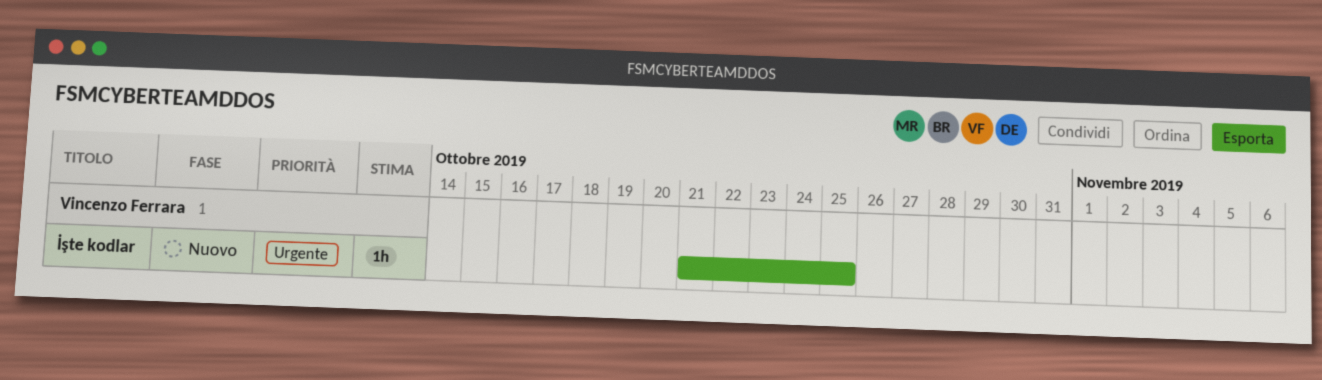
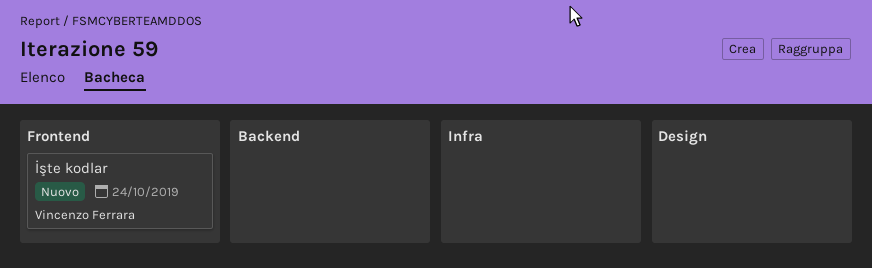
İşte kodlar, due: Oct 25 -> Oct 24

